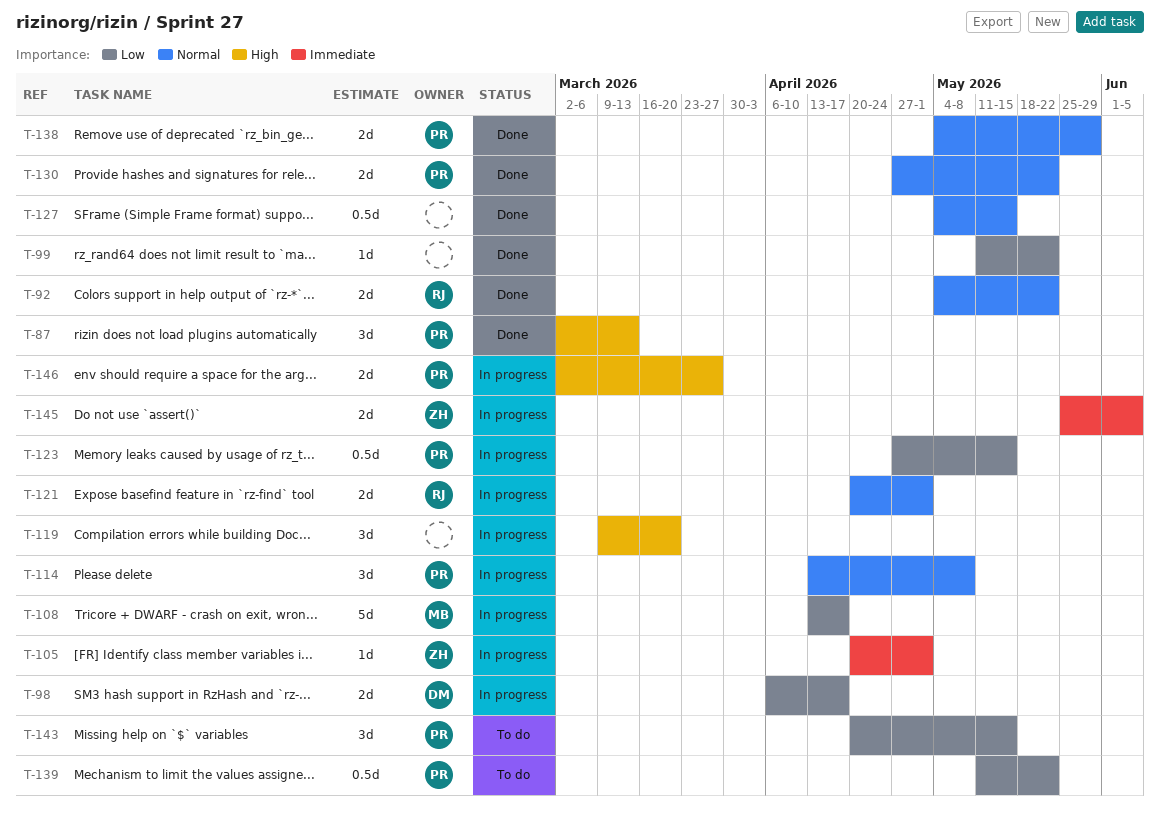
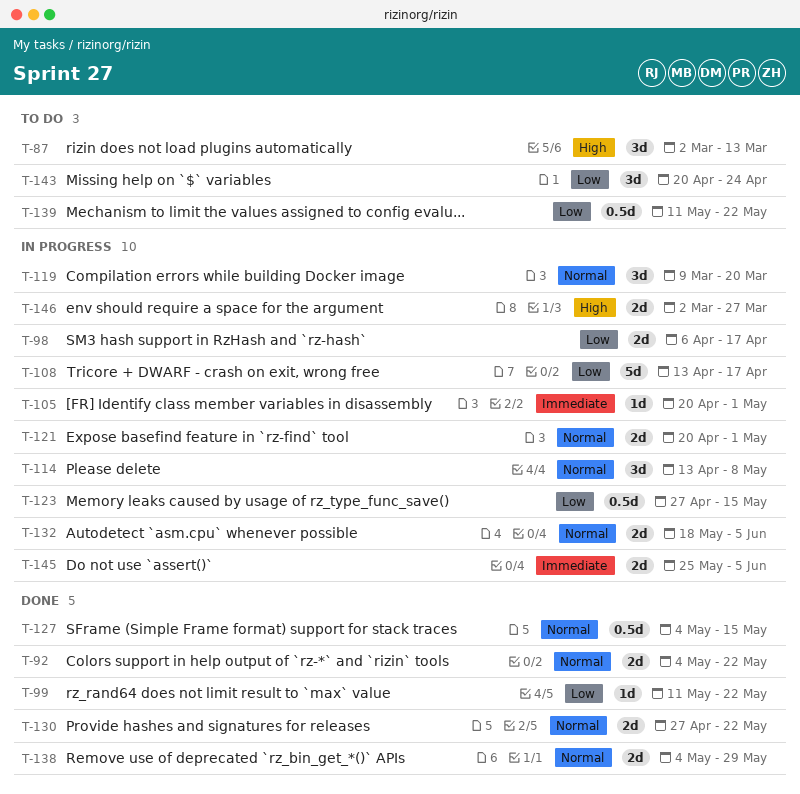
T-87, status: Done -> To do
T-119, priority: High -> Normal
T-132: none -> present
T-143, due: May 15 -> Apr 24

